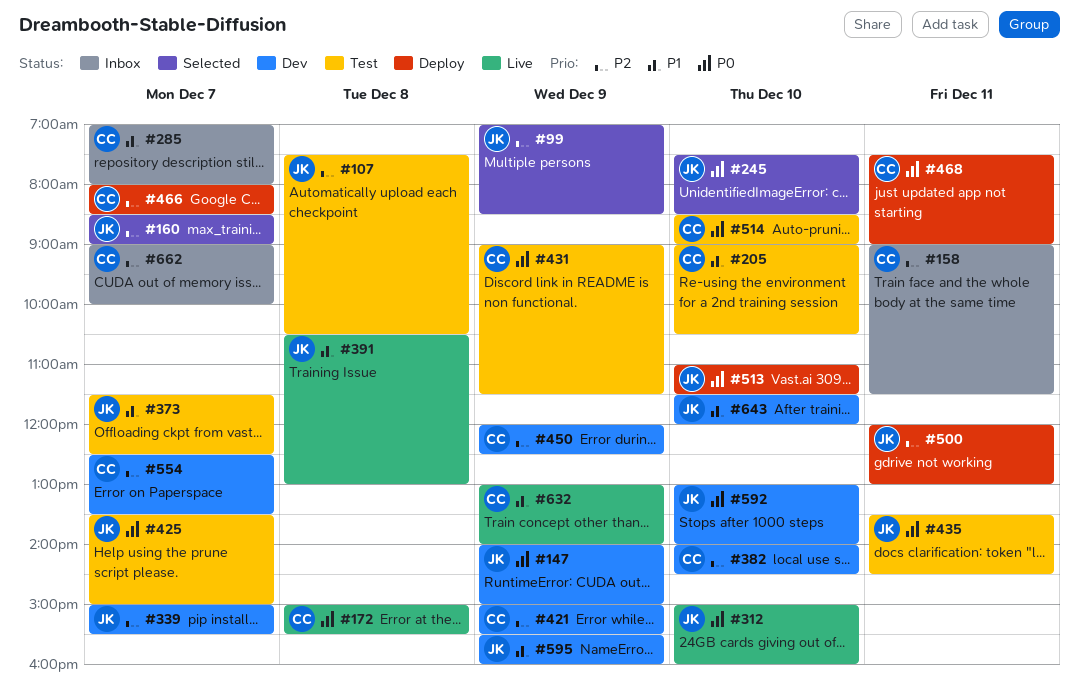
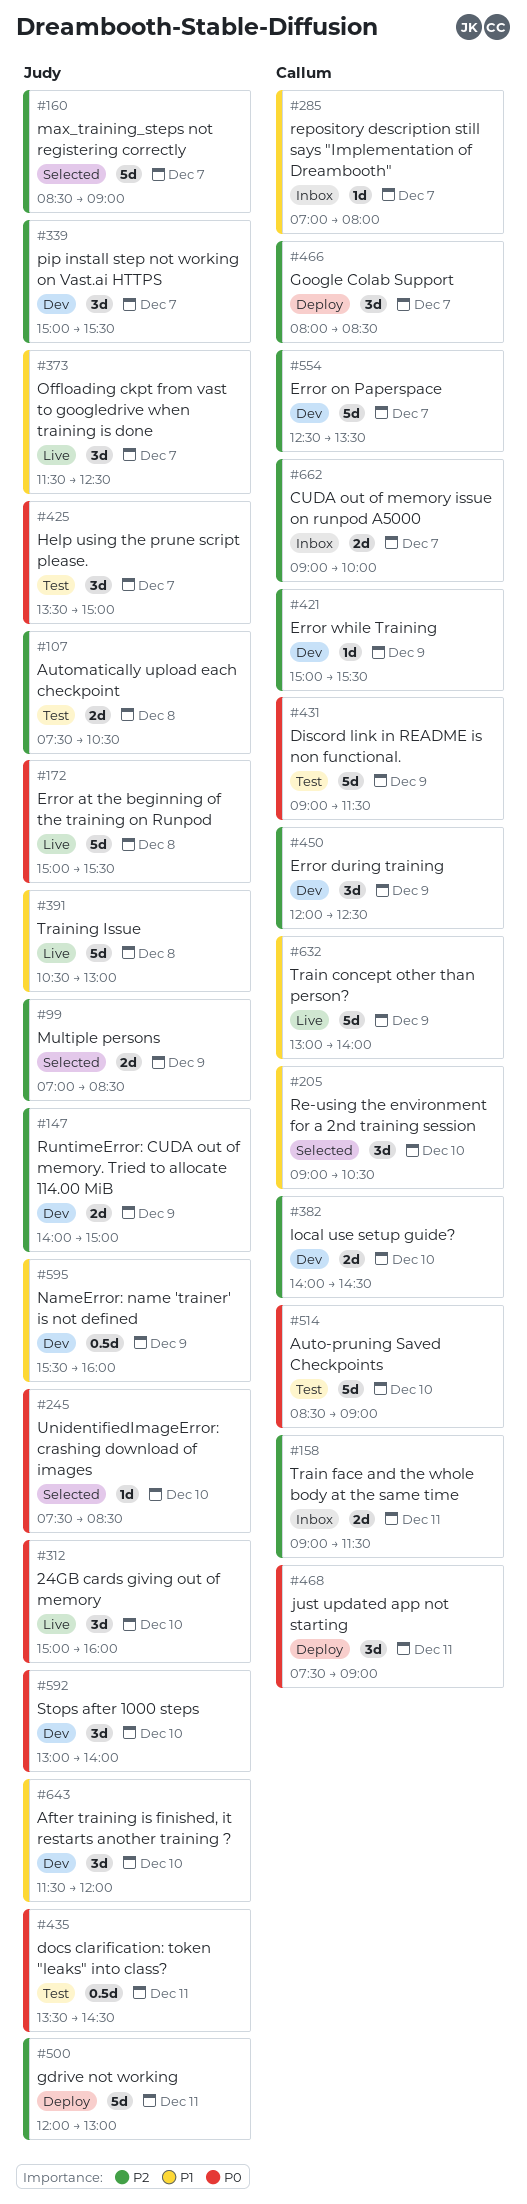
#147, priority: P0 -> P2
#172, owner: Callum -> Judy
#205, status: Test -> Selected
#373, status: Test -> Live
#513: present -> none

